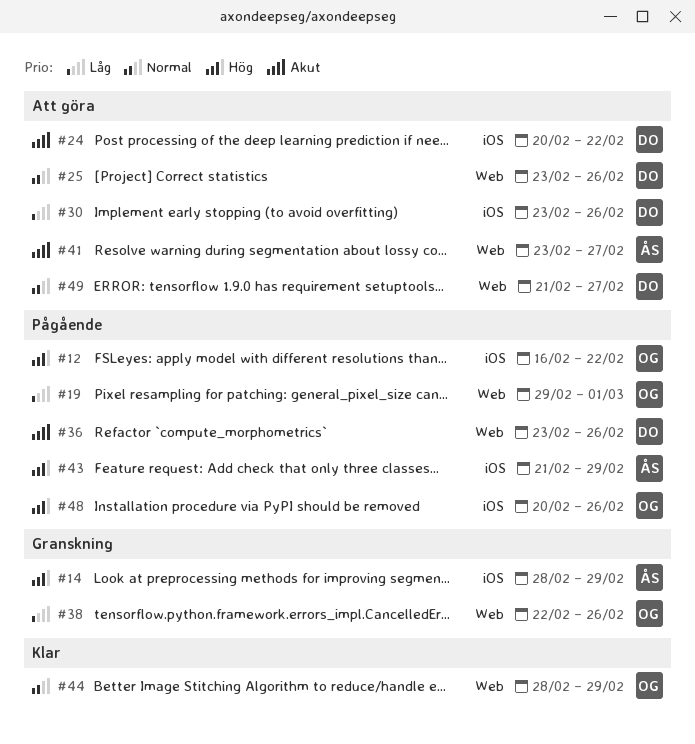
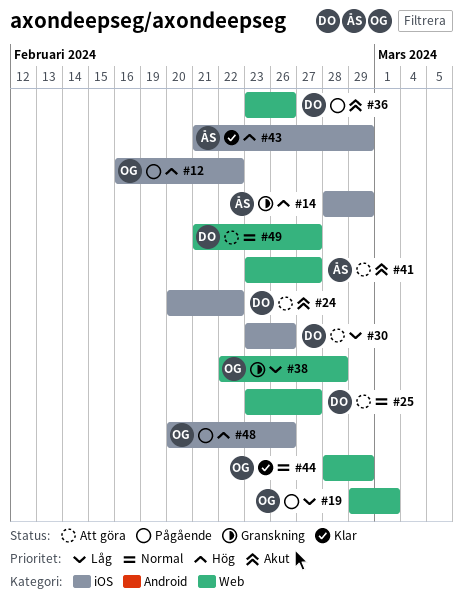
#25, due: Feb 26 -> Feb 27
#38, due: Feb 26 -> Feb 28
#43, status: Pågående -> Klar

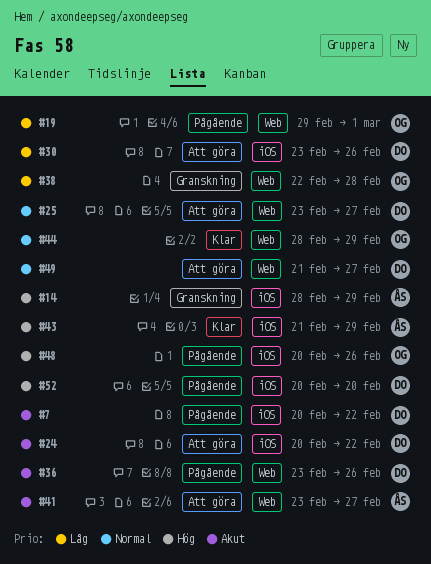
#7: none -> present
#12: present -> none
#52: none -> present

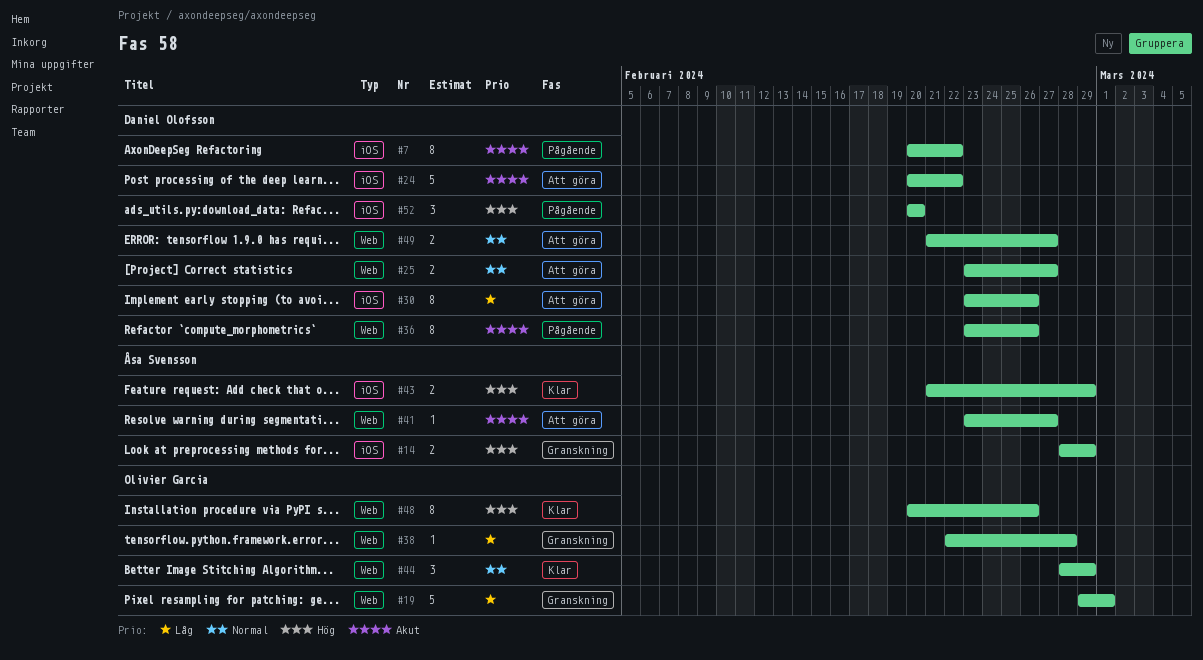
#19, status: Pågående -> Granskning
#48, status: Pågående -> Klar
#48, label: iOS -> Web

